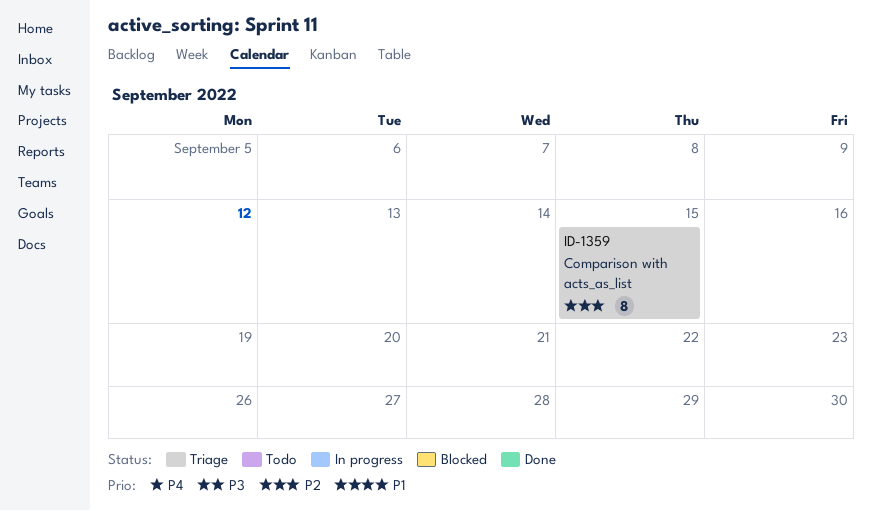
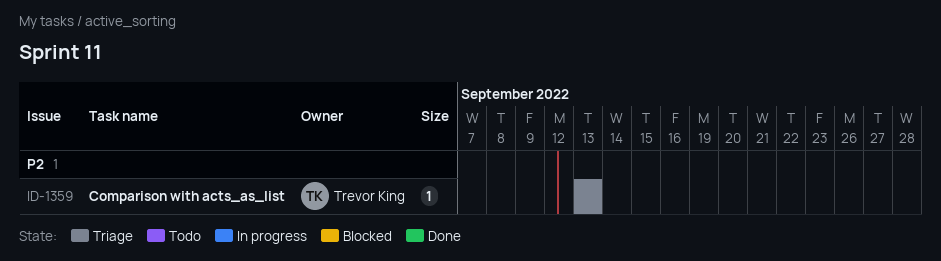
ID-1359, estimate: 8 -> 1
ID-1359, due: Sep 15 -> Sep 13

